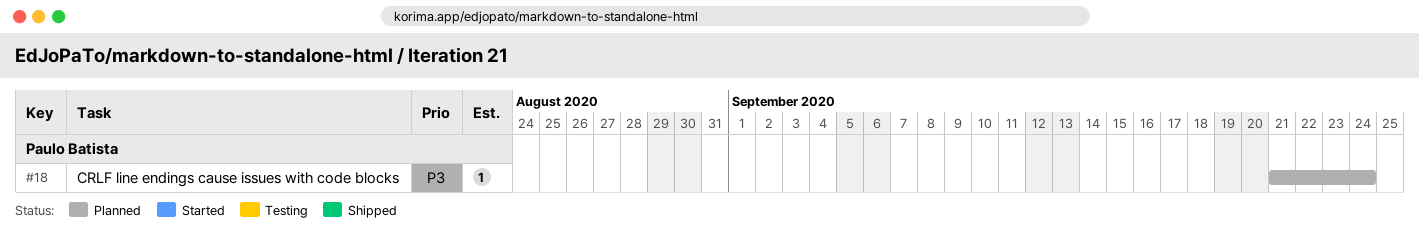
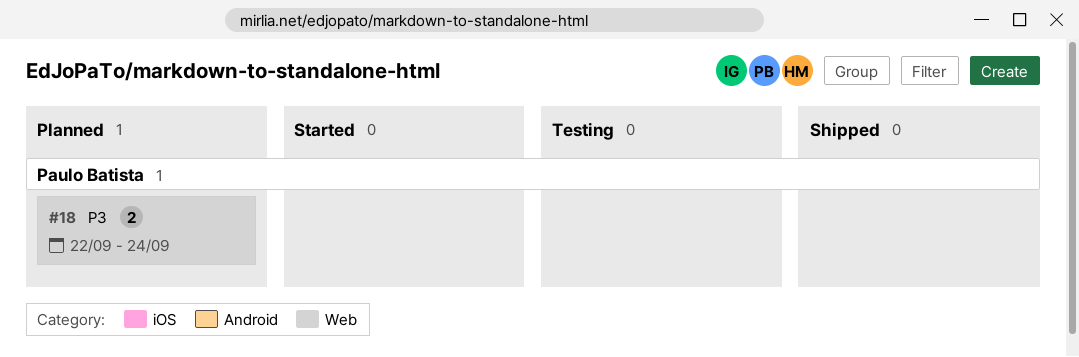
#18, estimate: 1 -> 2
#18, start: Sep 21 -> Sep 22

